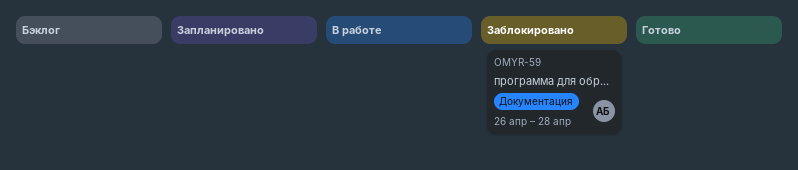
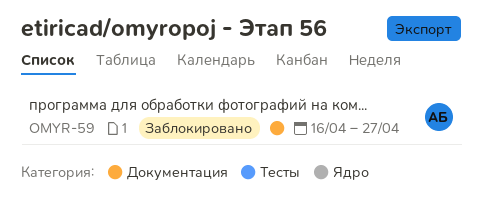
OMYR-59, start: Apr 26 -> Apr 16
OMYR-59, due: Apr 28 -> Apr 27

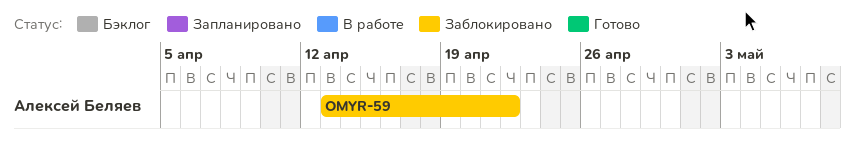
OMYR-59, start: Apr 16 -> Apr 13
OMYR-59, due: Apr 27 -> Apr 22

